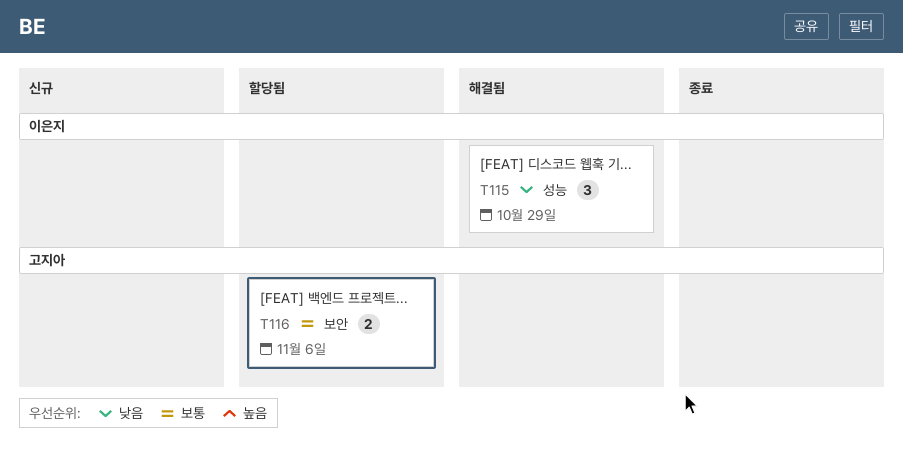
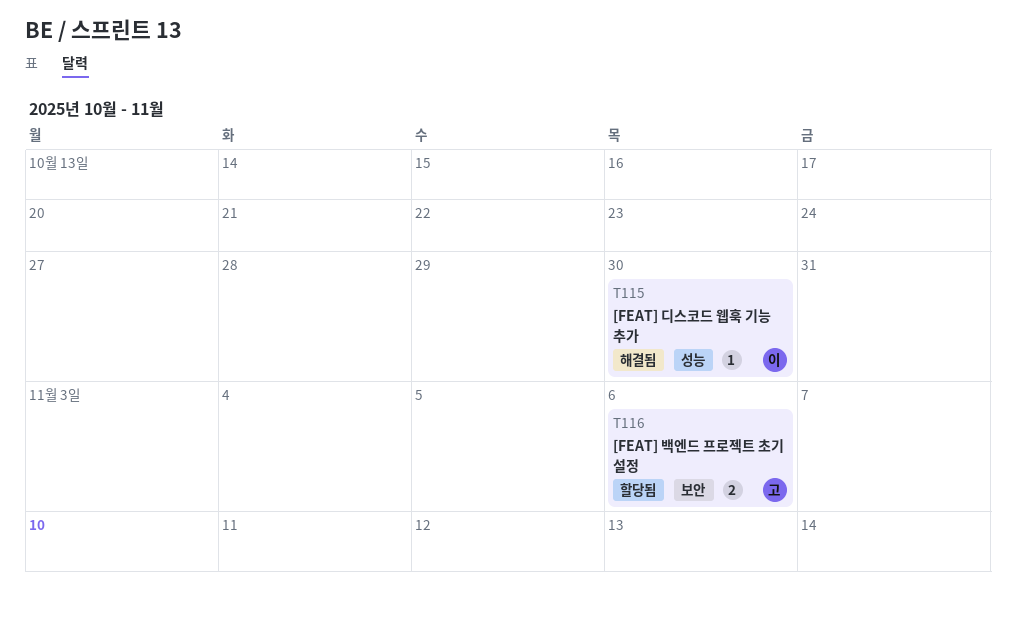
T115, estimate: 3 -> 1
T115, due: Oct 29 -> Oct 30

